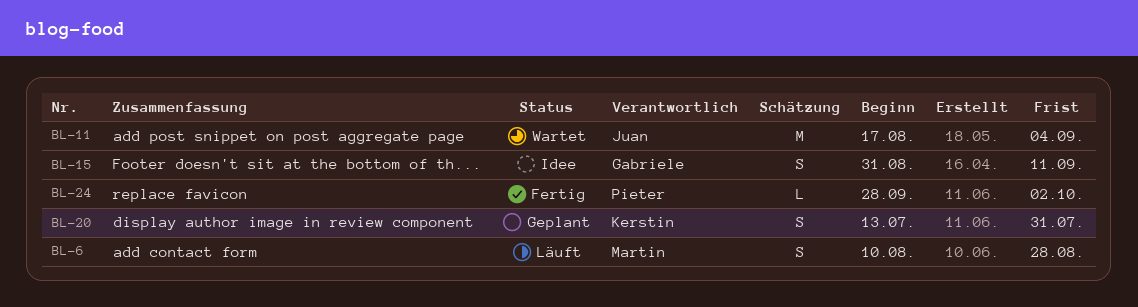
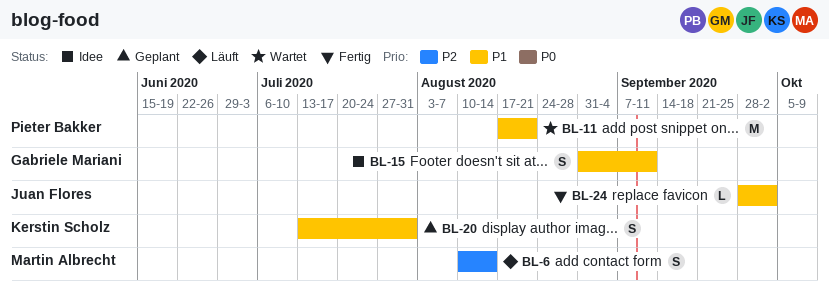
BL-6, due: Aug 28 -> Aug 14
BL-11, owner: Juan Flores -> Pieter Bakker
BL-11, due: Sep 4 -> Aug 21
BL-24, owner: Pieter Bakker -> Juan Flores

